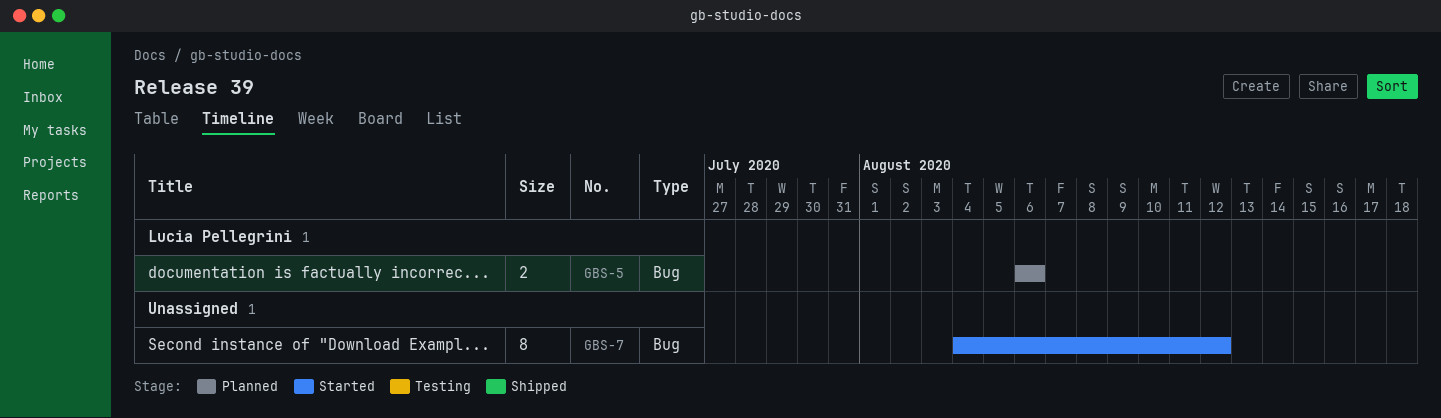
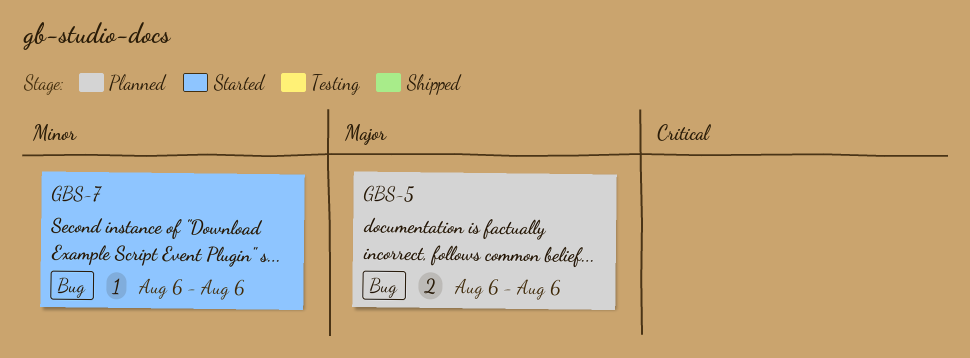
GBS-7, estimate: 8 -> 1
GBS-7, start: Aug 4 -> Aug 6
GBS-7, due: Aug 12 -> Aug 6

